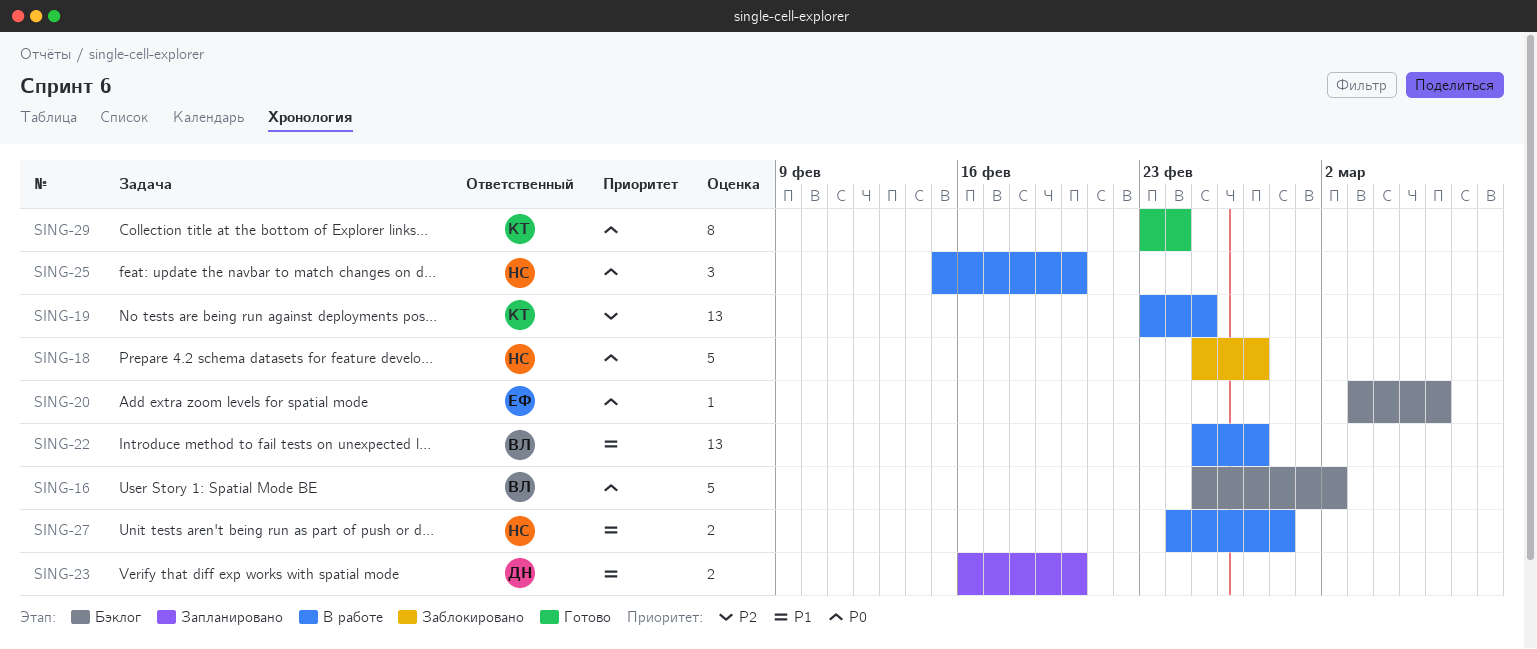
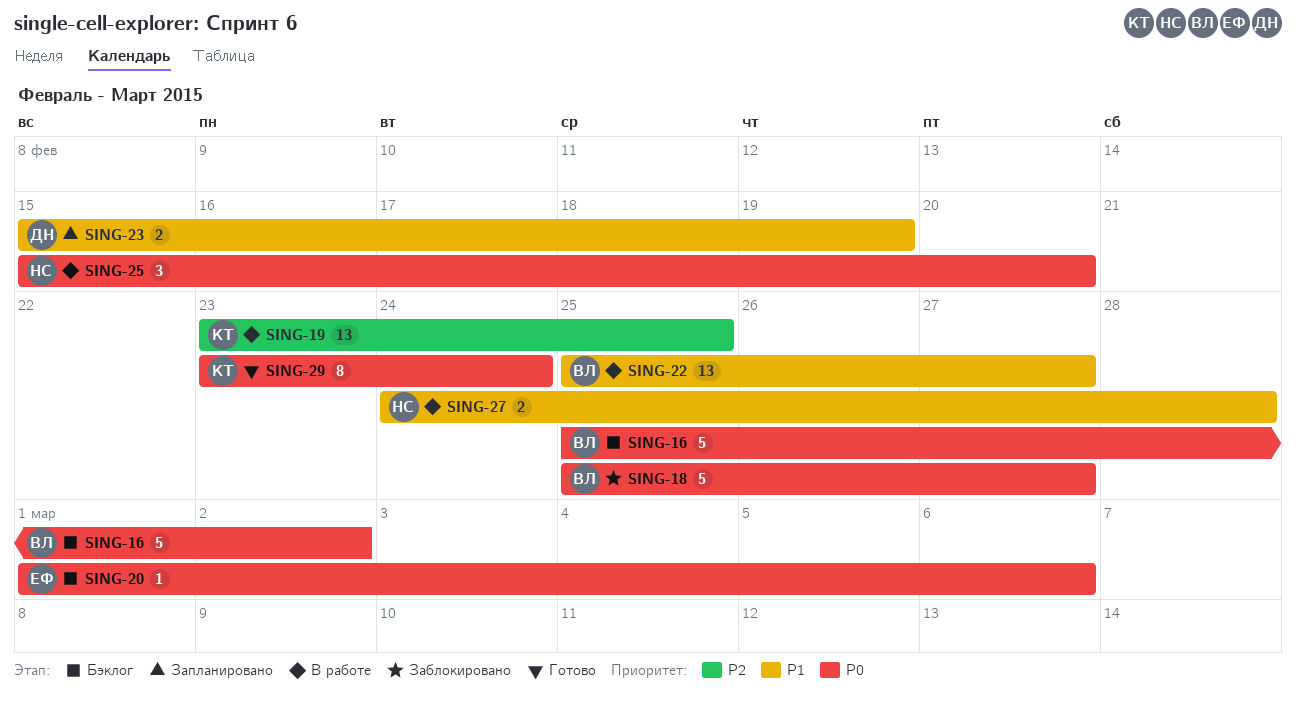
SING-18, owner: НС -> ВЛ
SING-20, start: Mar 3 -> Mar 1
SING-23, start: Feb 16 -> Feb 15
SING-23, due: Feb 20 -> Feb 19

